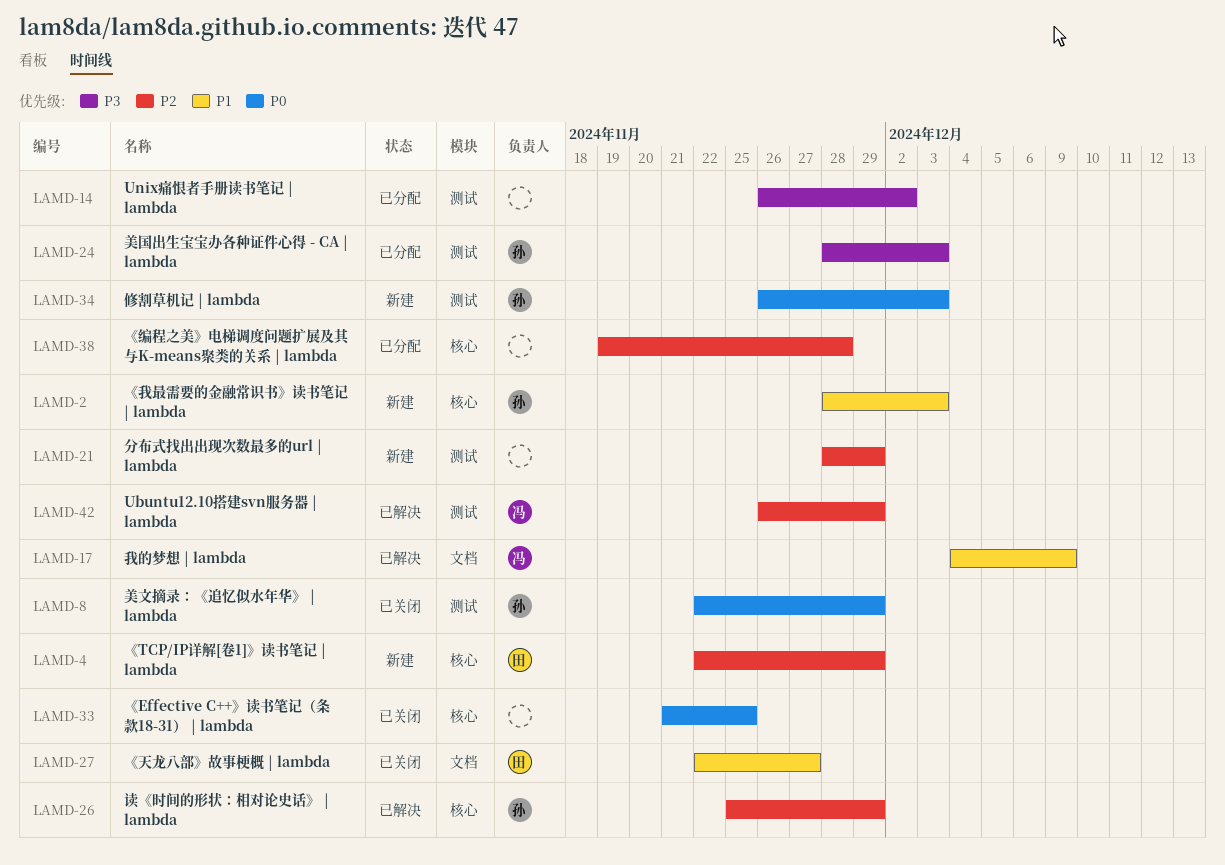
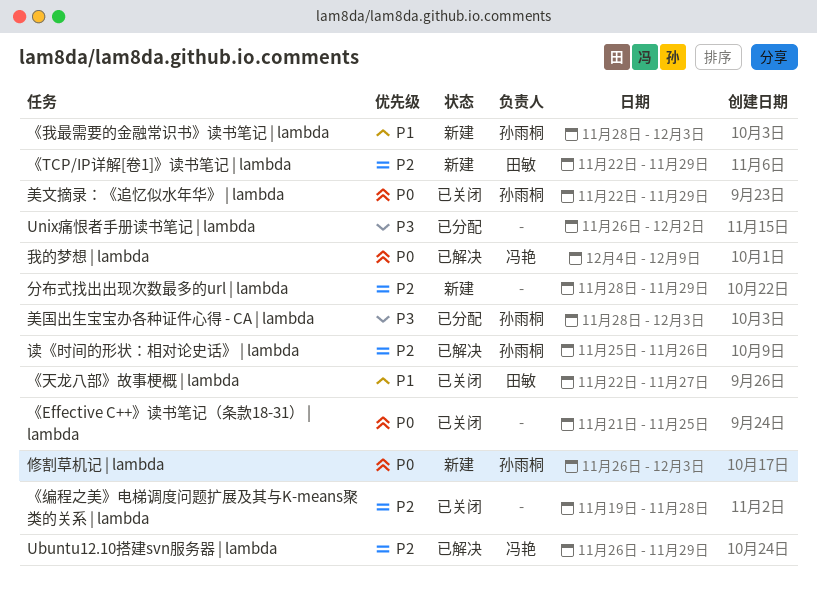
《编程之美》电梯调度问题扩展及其与K-means聚类的关系 | lambda, status: 已分配 -> 已关闭
我的梦想 | lambda, priority: P1 -> P0
读《时间的形状：相对论史话》 | lambda, due: Nov 29 -> Nov 26

